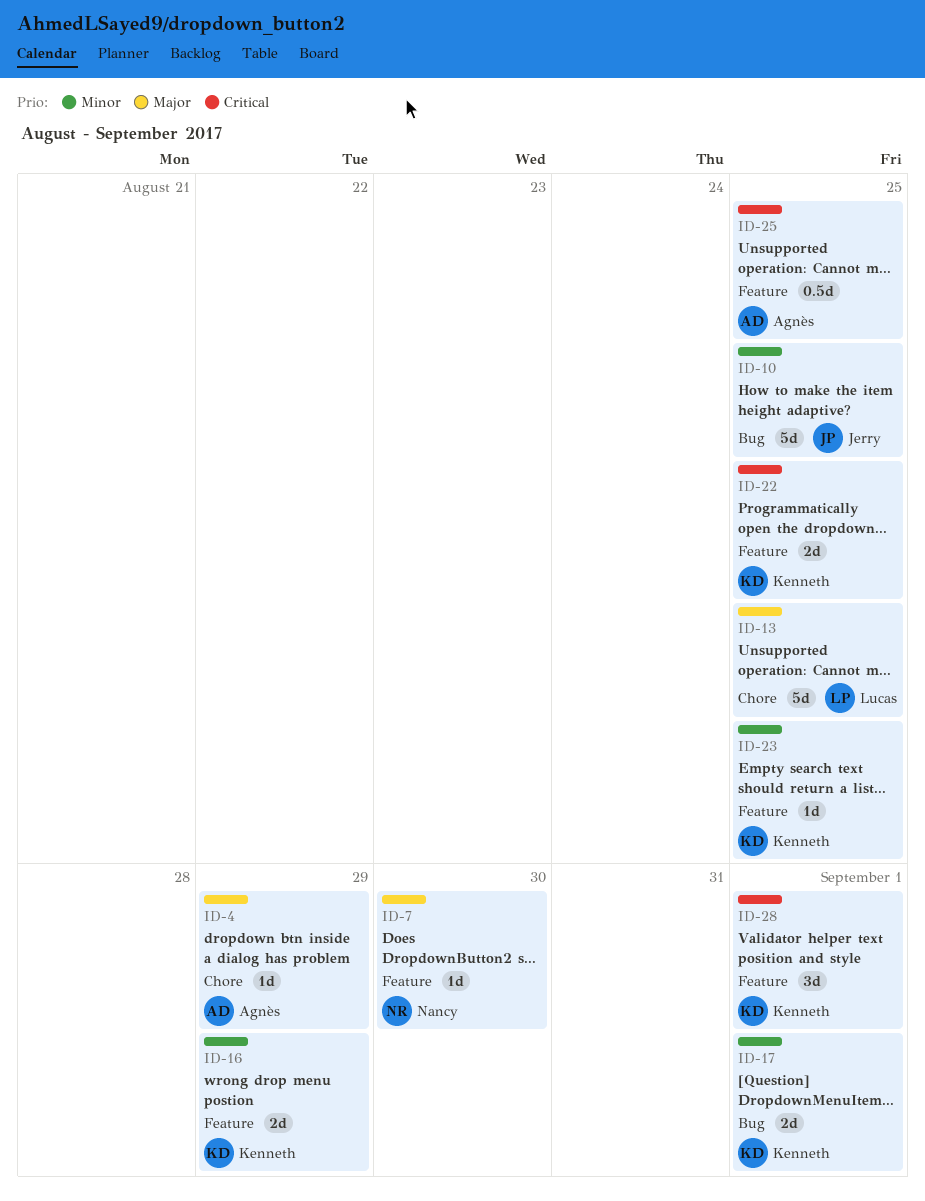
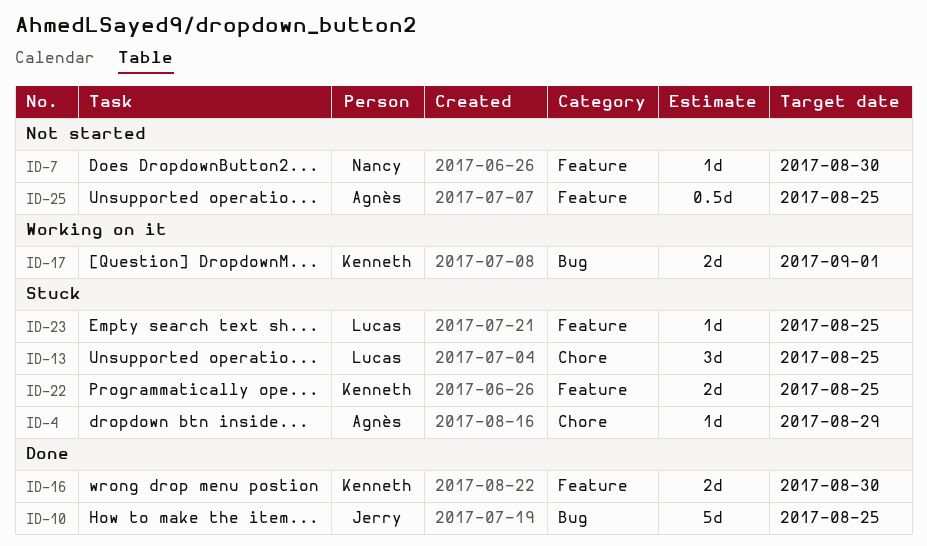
ID-13, estimate: 5d -> 3d
ID-16, due: Aug 29 -> Aug 30
ID-23, owner: Kenneth -> Lucas
ID-28: present -> none

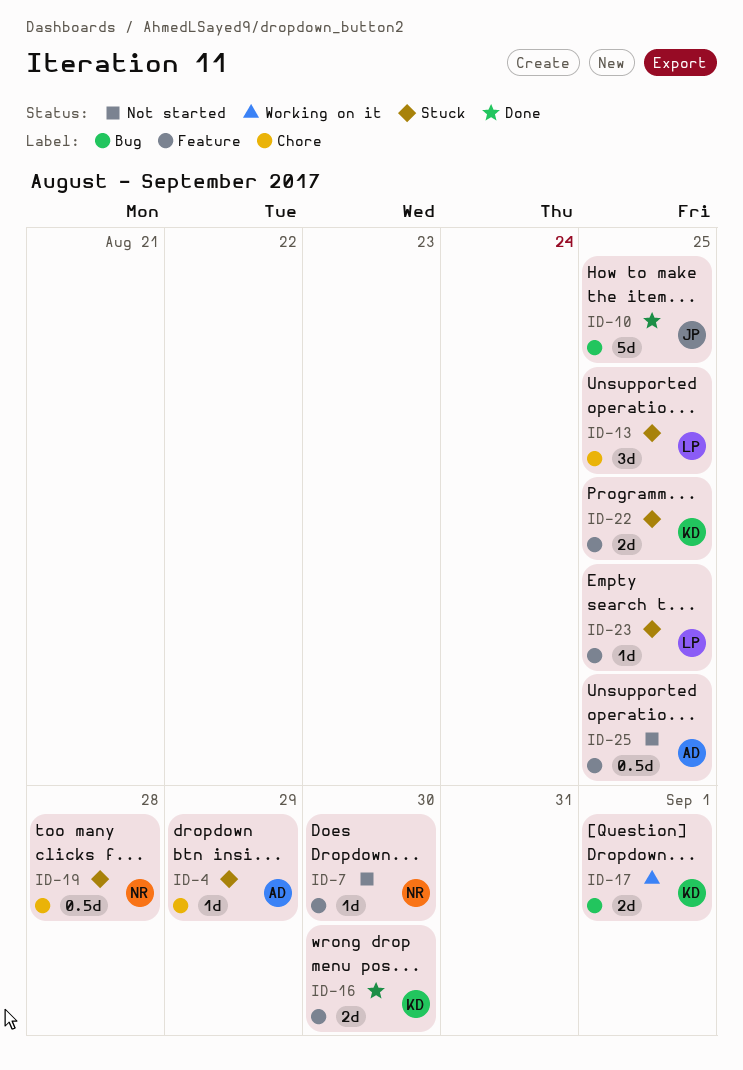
ID-19: none -> present

